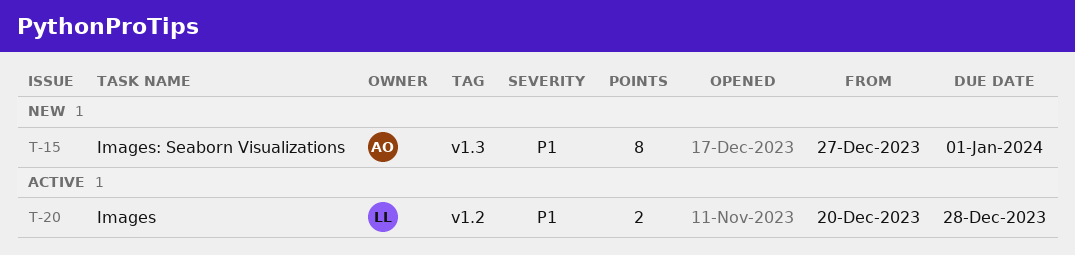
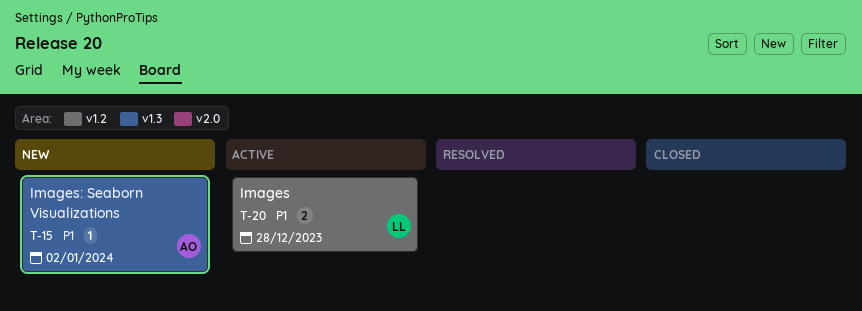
T-15, estimate: 8 -> 1
T-15, due: Jan 1 -> Jan 2

